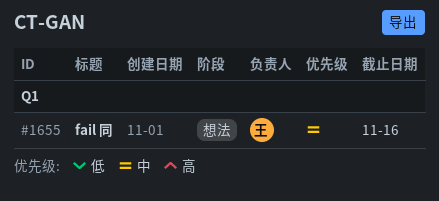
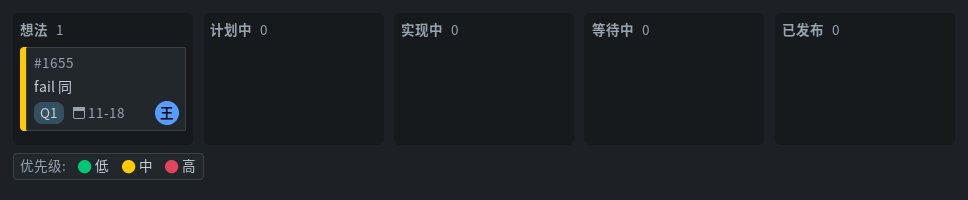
#1655, due: Nov 16 -> Nov 18

